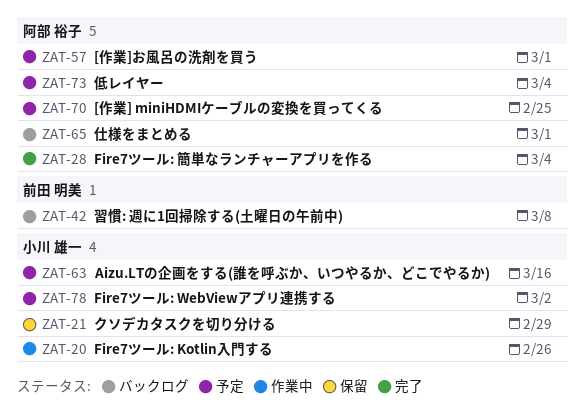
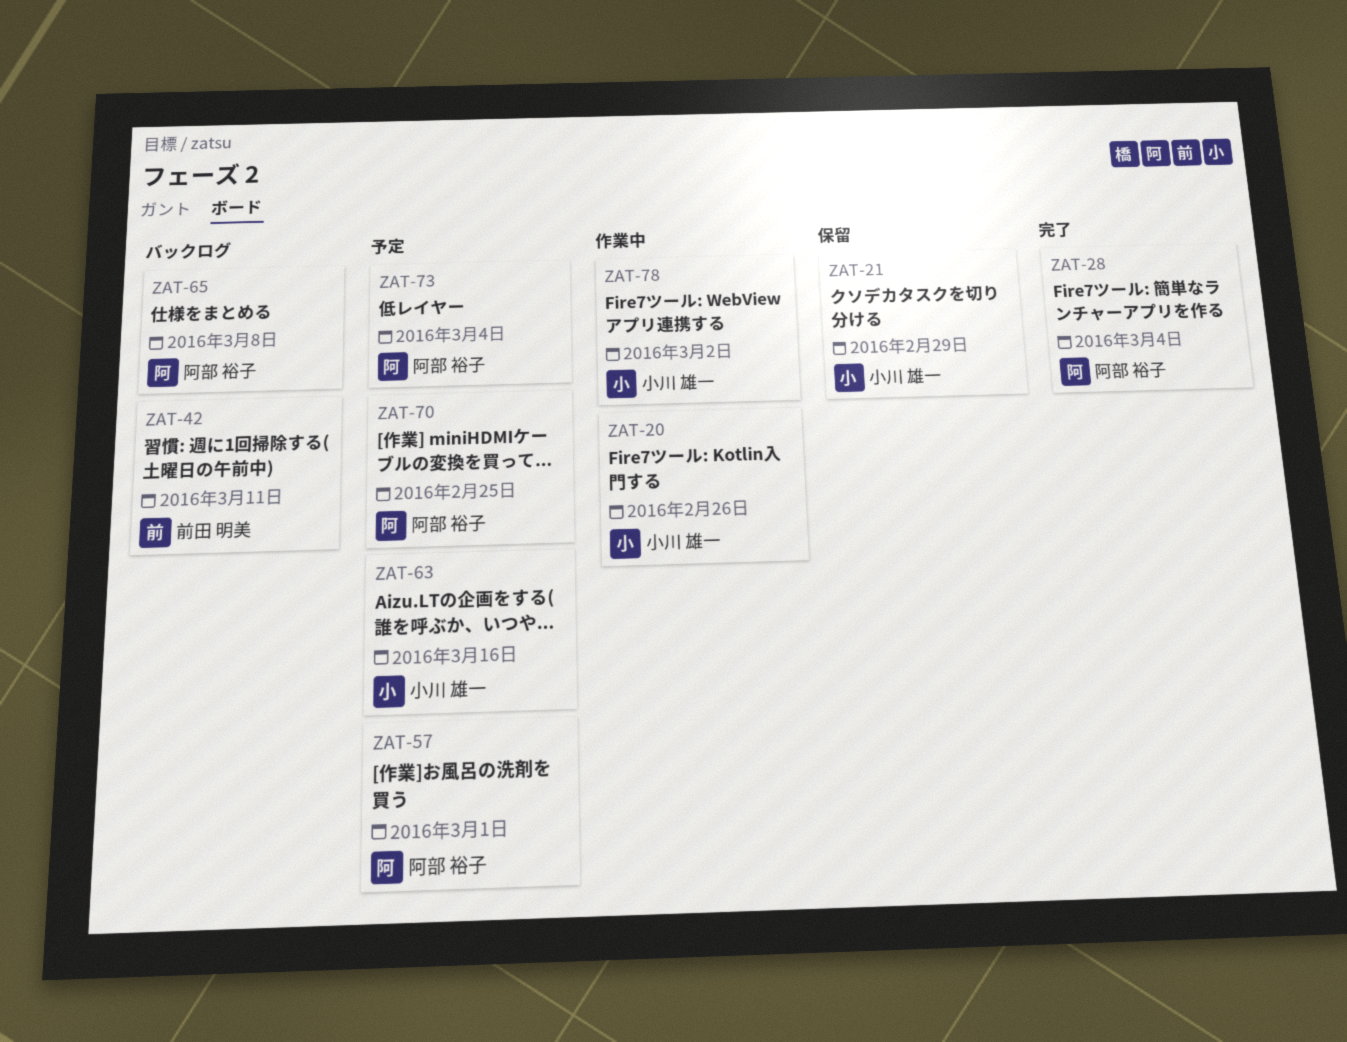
ZAT-42, due: Mar 8 -> Mar 11
ZAT-65, due: Mar 1 -> Mar 8
ZAT-78, status: 予定 -> 作業中

